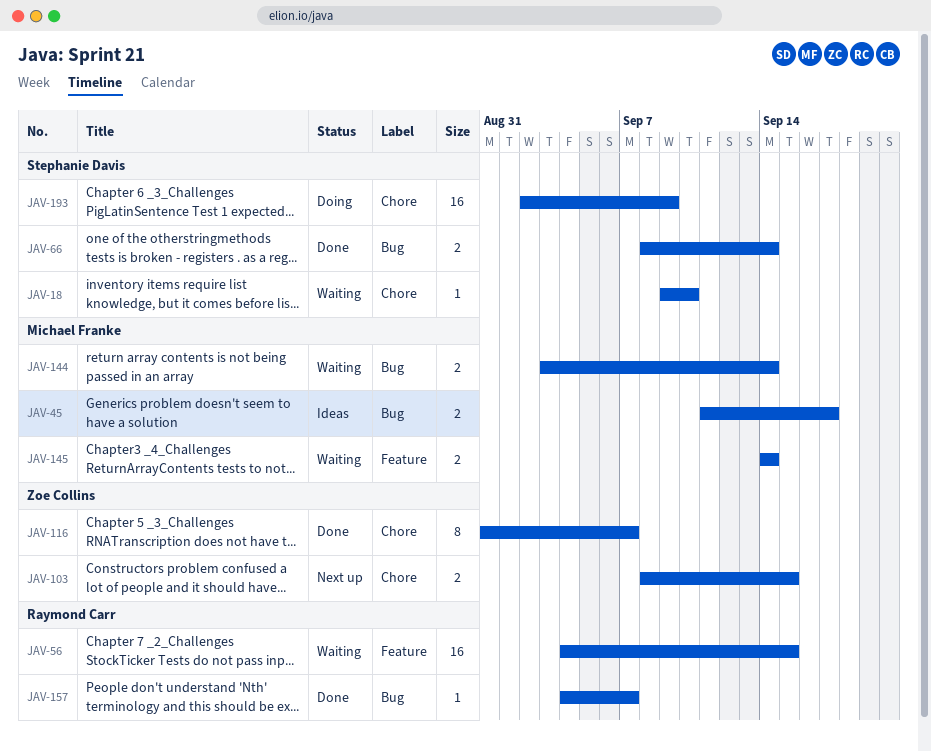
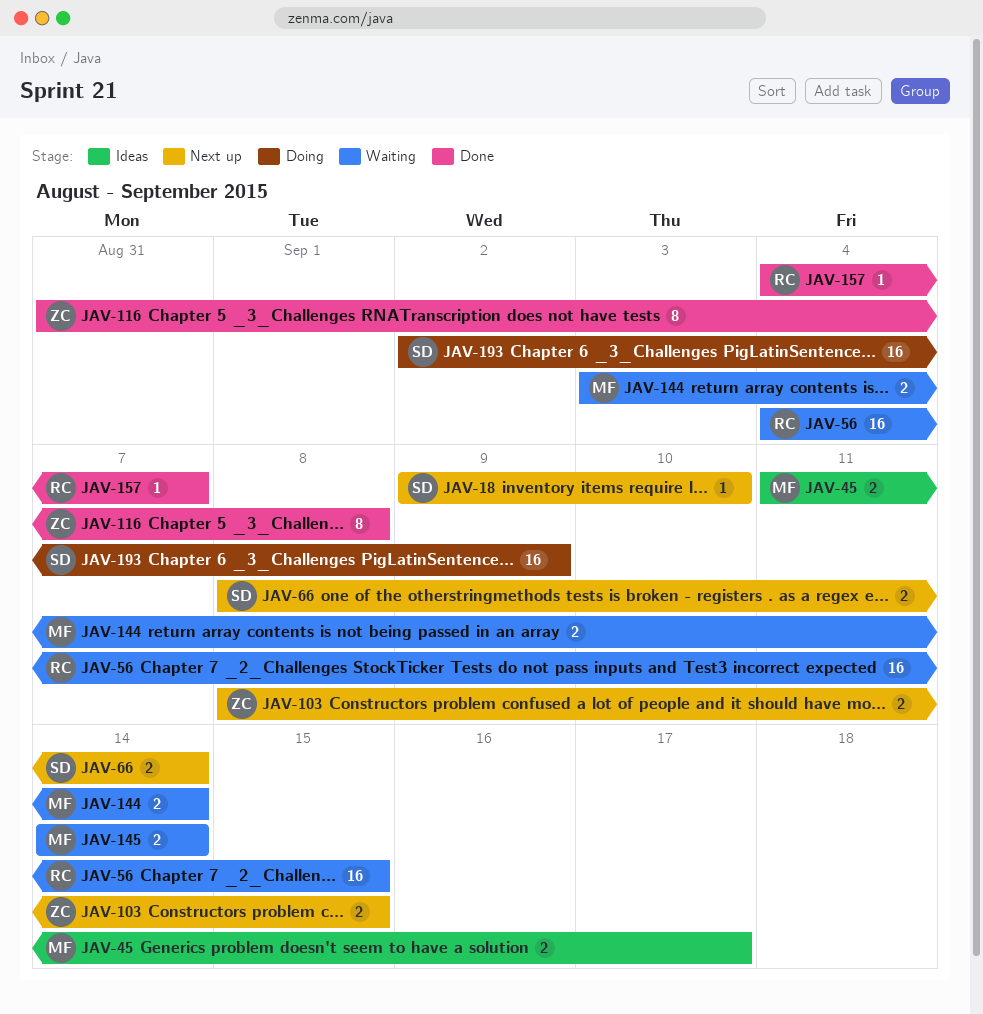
JAV-18, status: Waiting -> Next up
JAV-66, status: Done -> Next up
JAV-116, due: Sep 7 -> Sep 8

